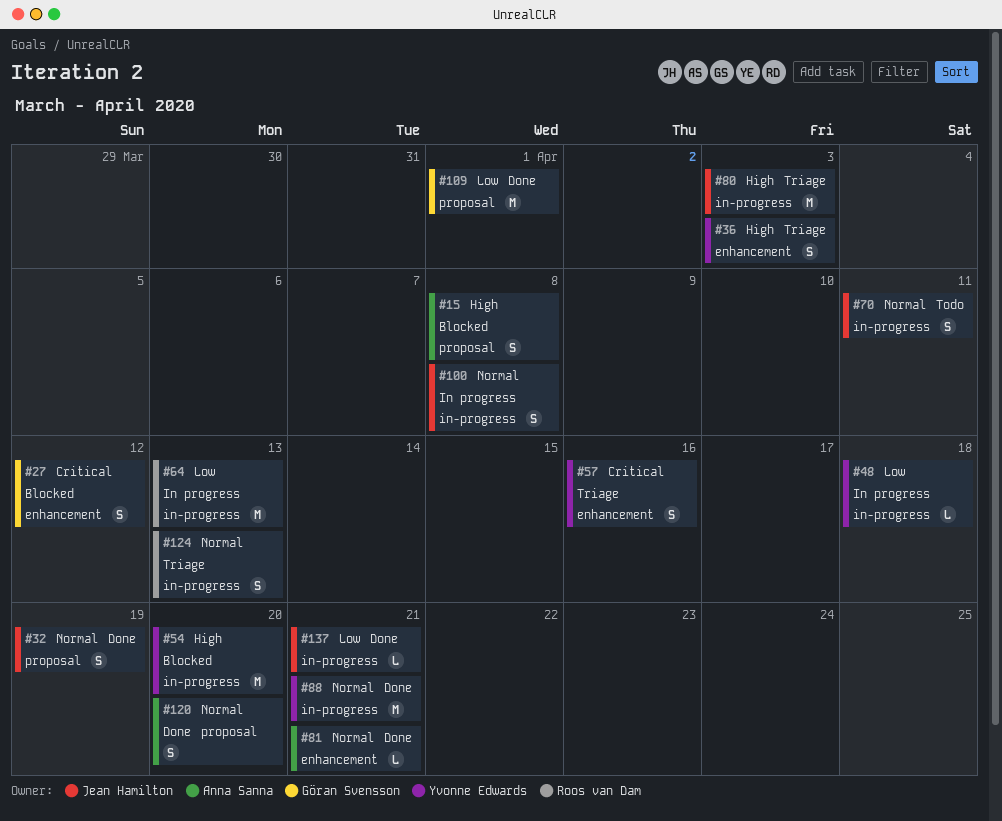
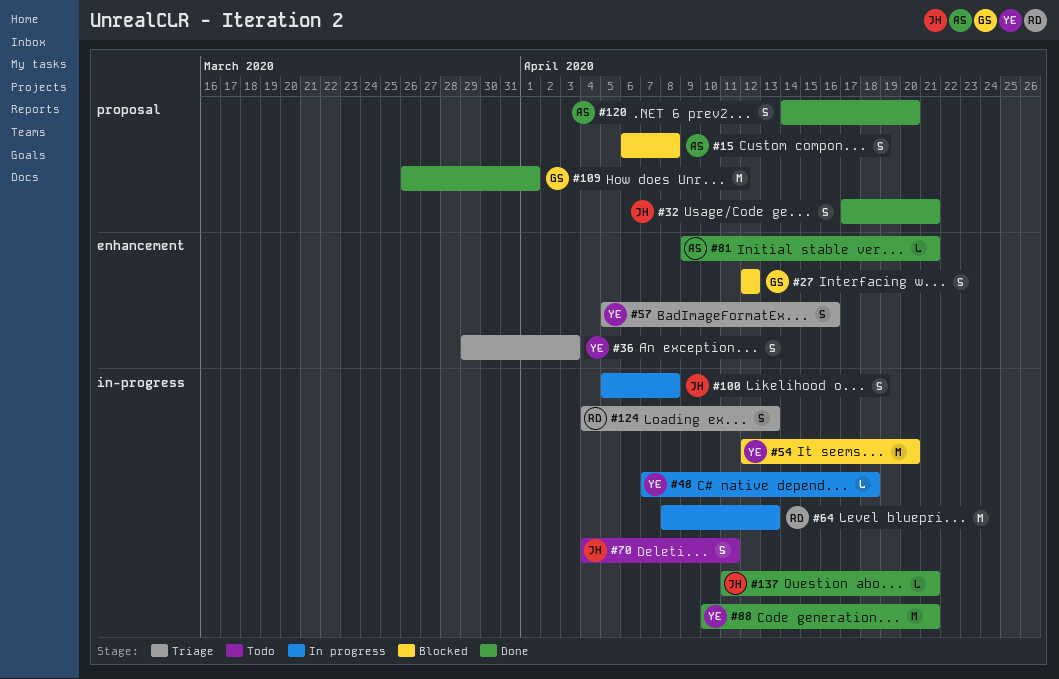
#32, due: Apr 19 -> Apr 21
#80: present -> none

